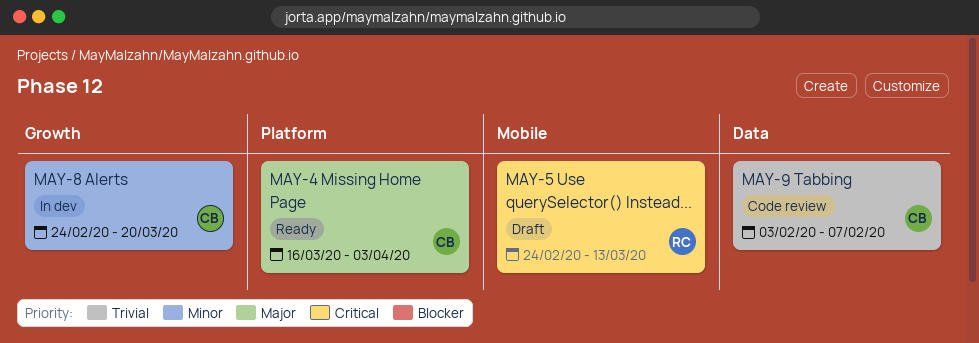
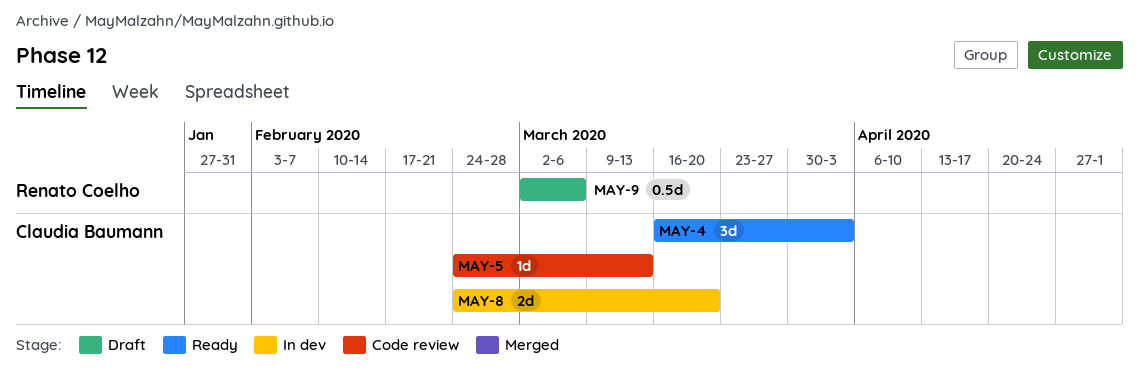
MAY-5, status: Draft -> Code review
MAY-5, owner: Renato Coelho -> Claudia Baumann
MAY-9, status: Code review -> Draft
MAY-9, owner: Claudia Baumann -> Renato Coelho
MAY-9, start: Feb 3 -> Mar 2
MAY-9, due: Feb 7 -> Mar 6

